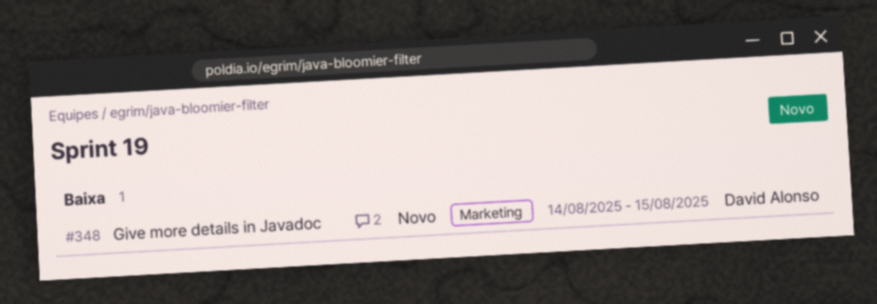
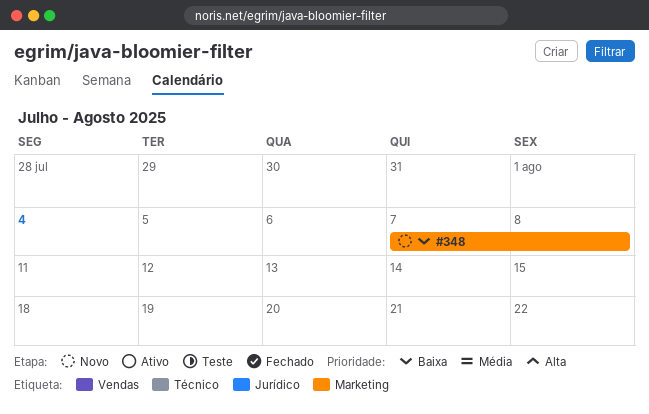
#348, start: Aug 14 -> Aug 7
#348, due: Aug 15 -> Aug 8

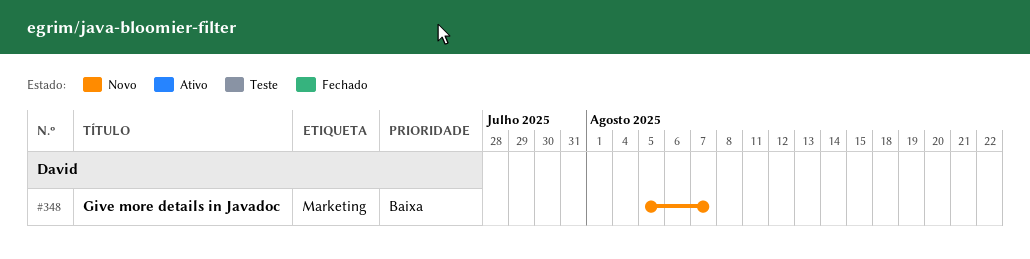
#348, start: Aug 7 -> Aug 5
#348, due: Aug 8 -> Aug 7

